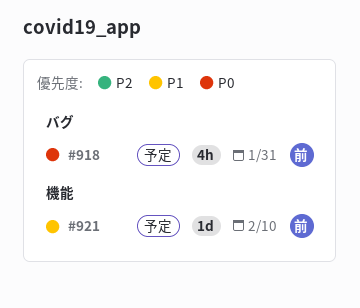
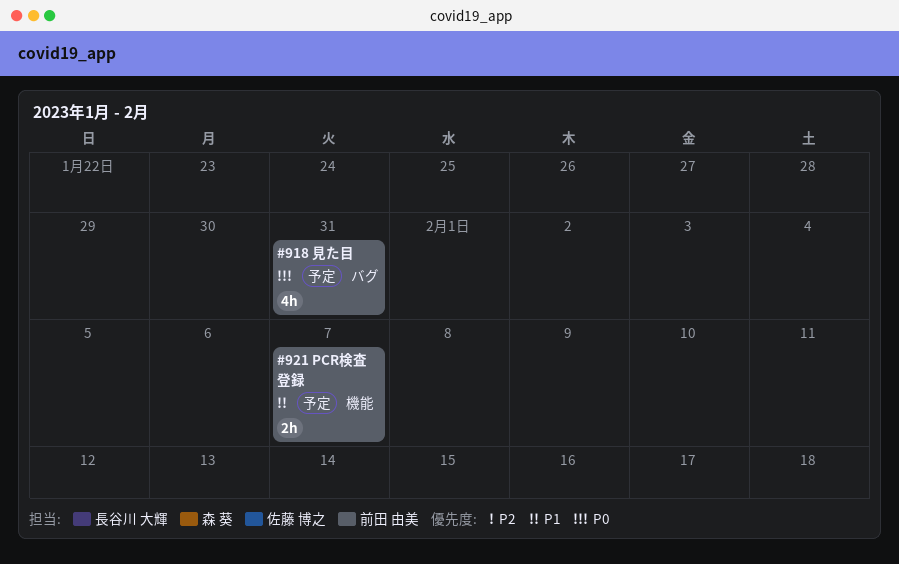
#921, estimate: 1d -> 2h
#921, due: Feb 10 -> Feb 7

